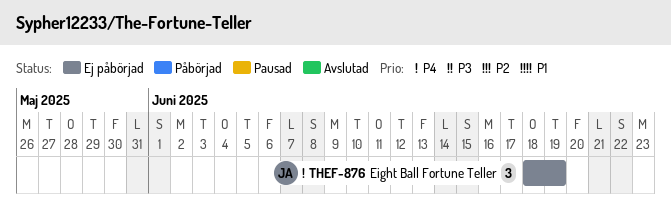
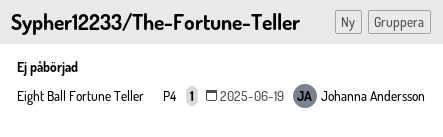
Eight Ball Fortune Teller, estimate: 3 -> 1

